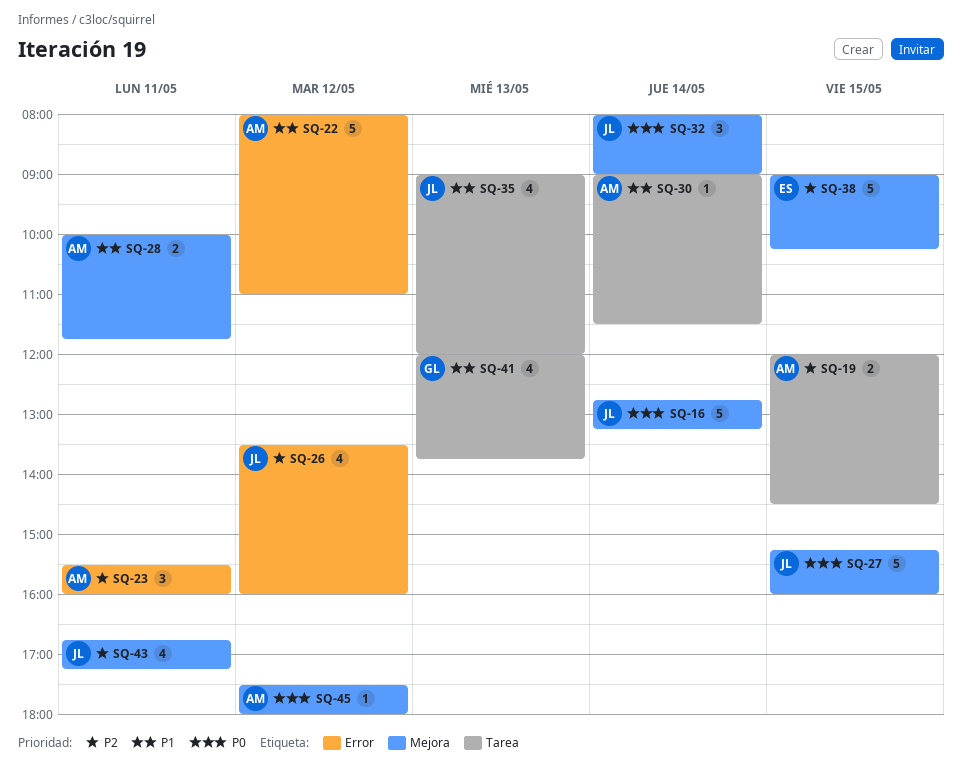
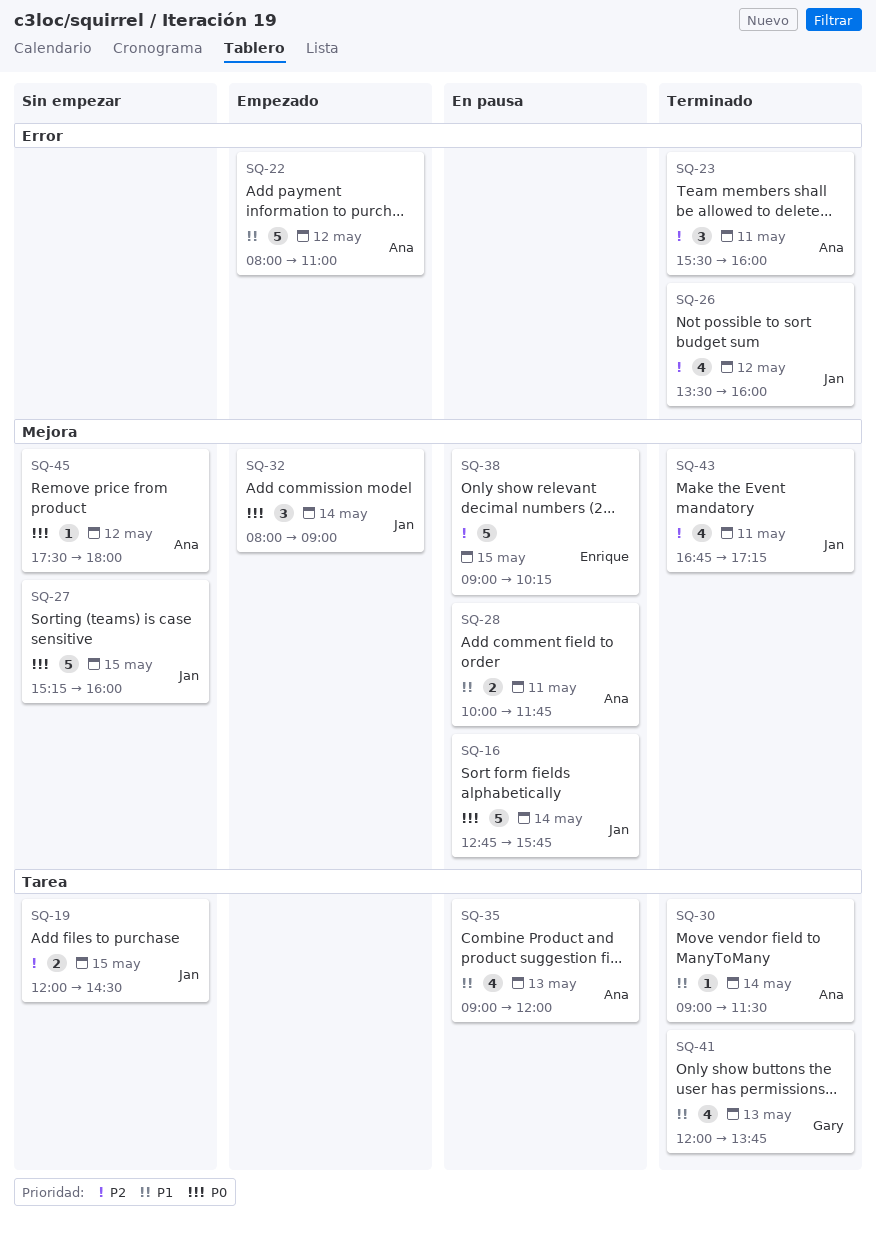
SQ-16, ends: 13:15 -> 15:45
SQ-19, owner: Ana -> Jan
SQ-35, owner: Jan -> Ana

